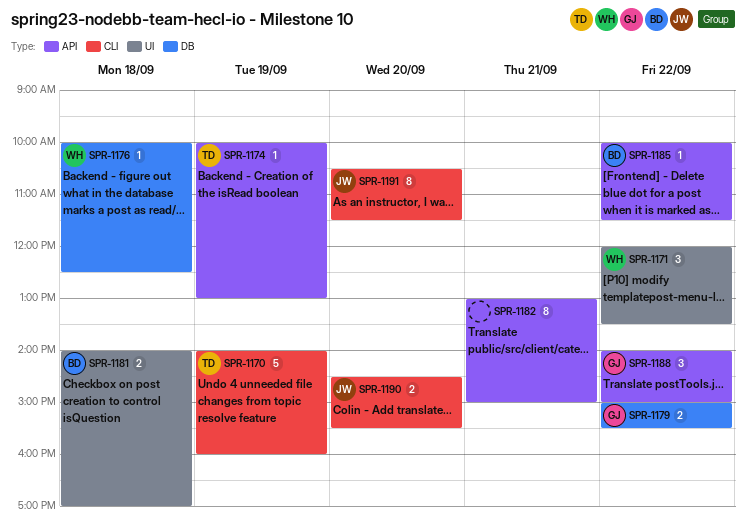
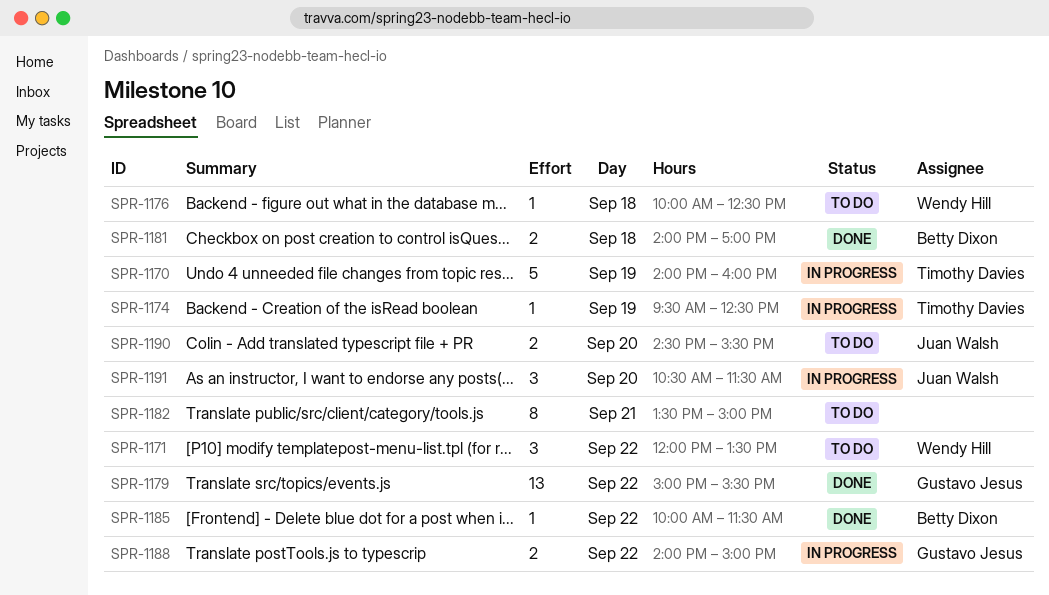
SPR-1174, begins: 10:00 -> 09:30
SPR-1174, ends: 13:00 -> 12:30
SPR-1179, estimate: 2 -> 13
SPR-1182, begins: 13:00 -> 13:30
SPR-1188, estimate: 3 -> 2
SPR-1191, estimate: 8 -> 3

